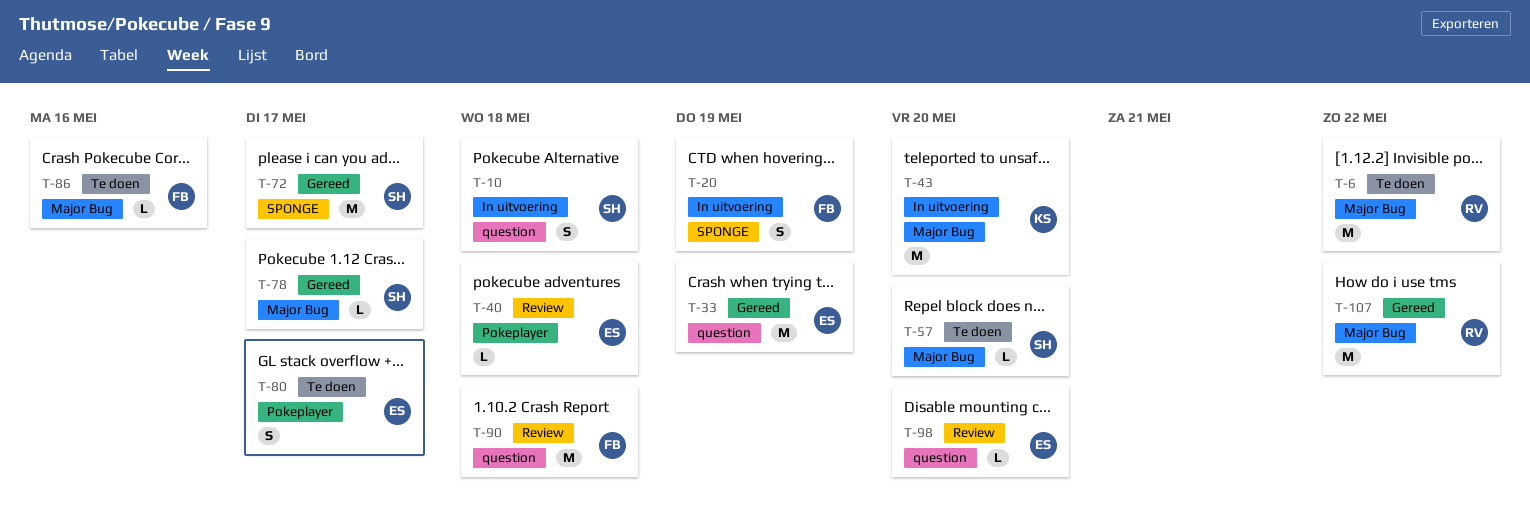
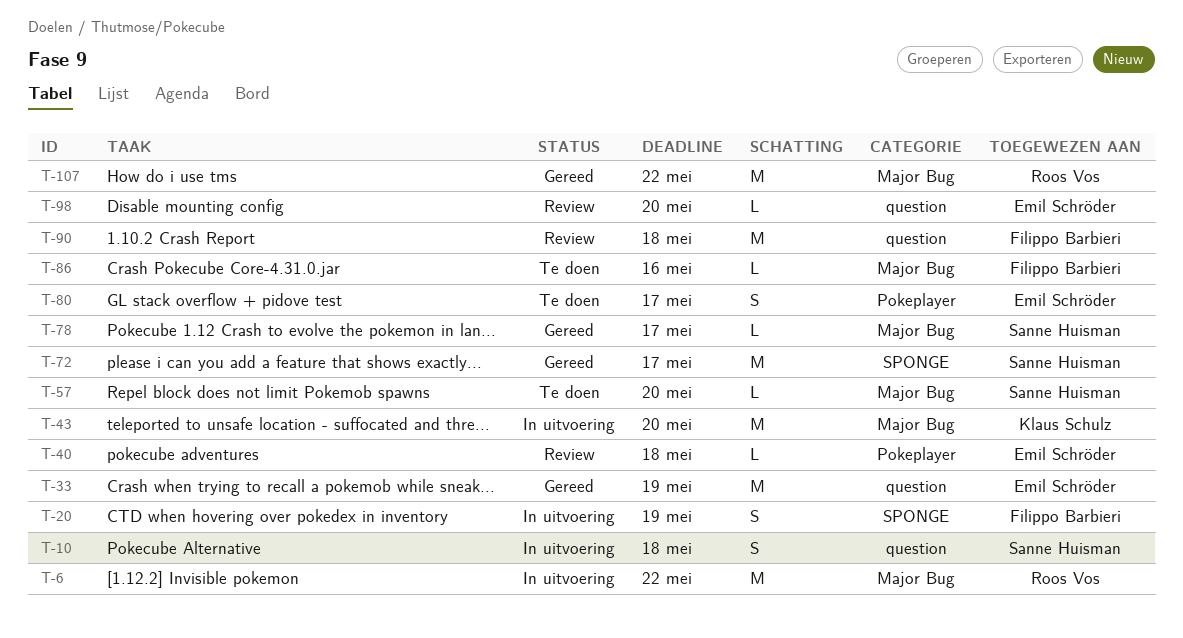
T-6, status: Te doen -> In uitvoering

